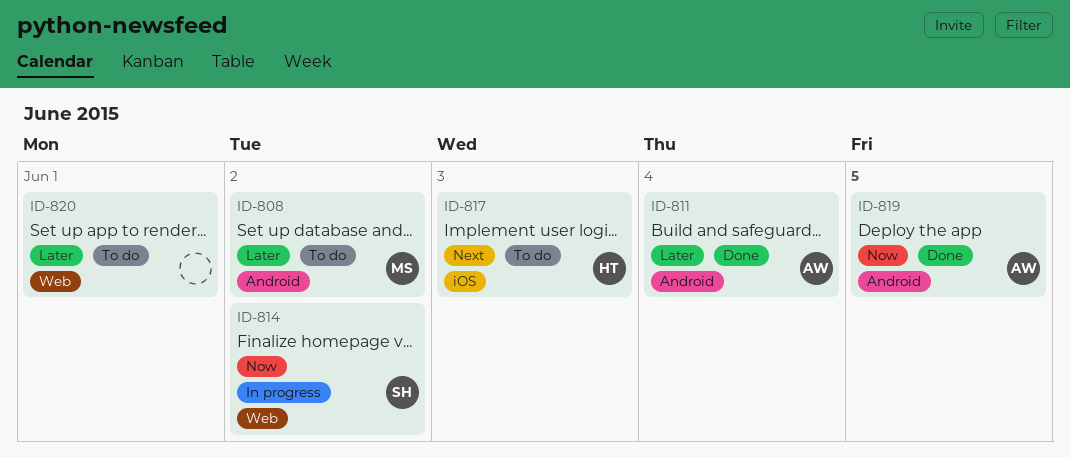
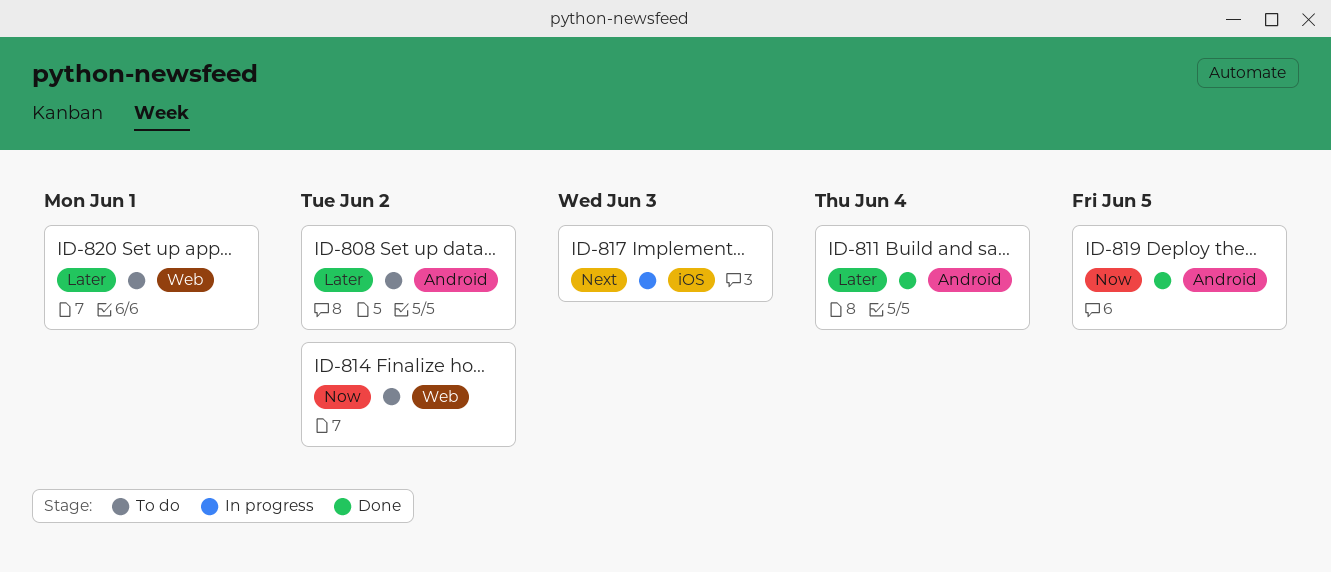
ID-814, status: In progress -> To do
ID-817, status: To do -> In progress

